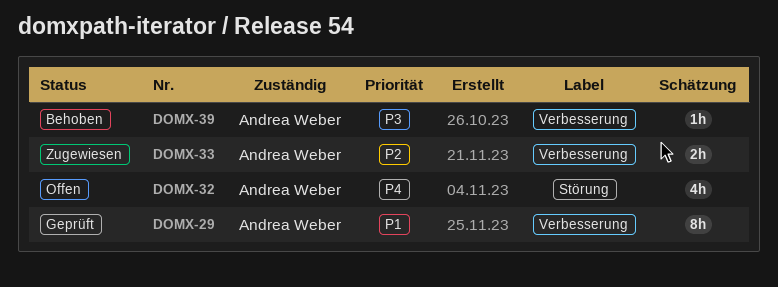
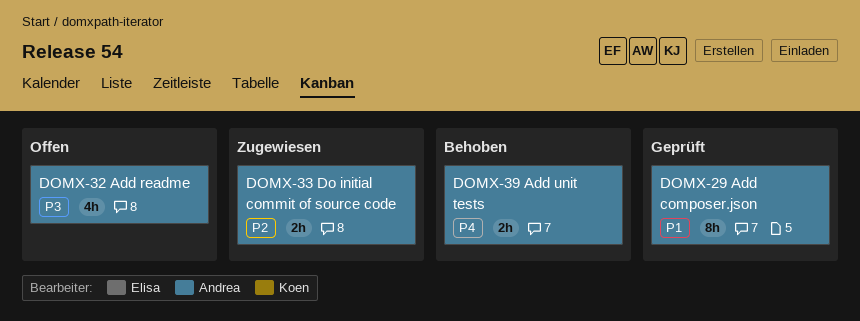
DOMX-32, priority: P4 -> P3
DOMX-39, priority: P3 -> P4
DOMX-39, estimate: 1h -> 2h

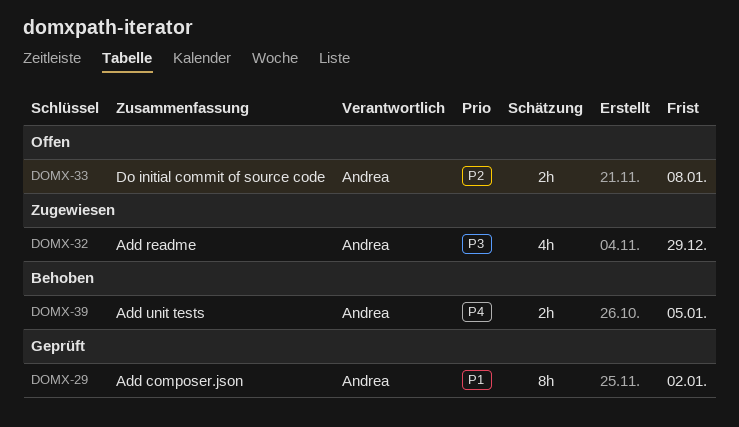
DOMX-32, status: Offen -> Zugewiesen
DOMX-33, status: Zugewiesen -> Offen

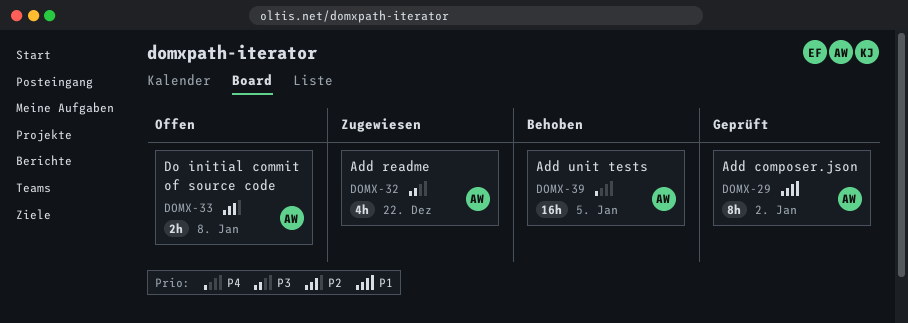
DOMX-32, due: Dec 29 -> Dec 22
DOMX-39, estimate: 2h -> 16h

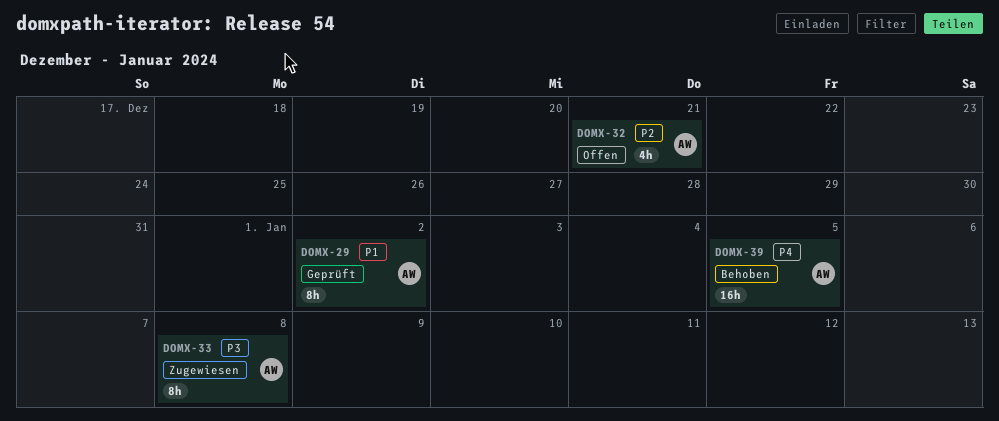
DOMX-32, status: Zugewiesen -> Offen
DOMX-32, priority: P3 -> P2
DOMX-32, due: Dec 22 -> Dec 21
DOMX-33, status: Offen -> Zugewiesen
DOMX-33, priority: P2 -> P3
DOMX-33, estimate: 2h -> 8h

